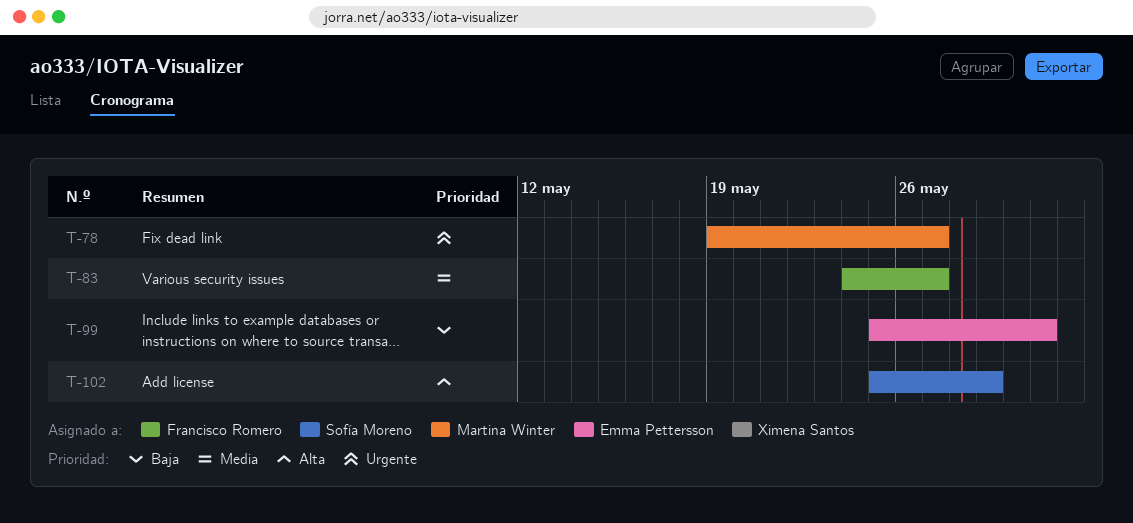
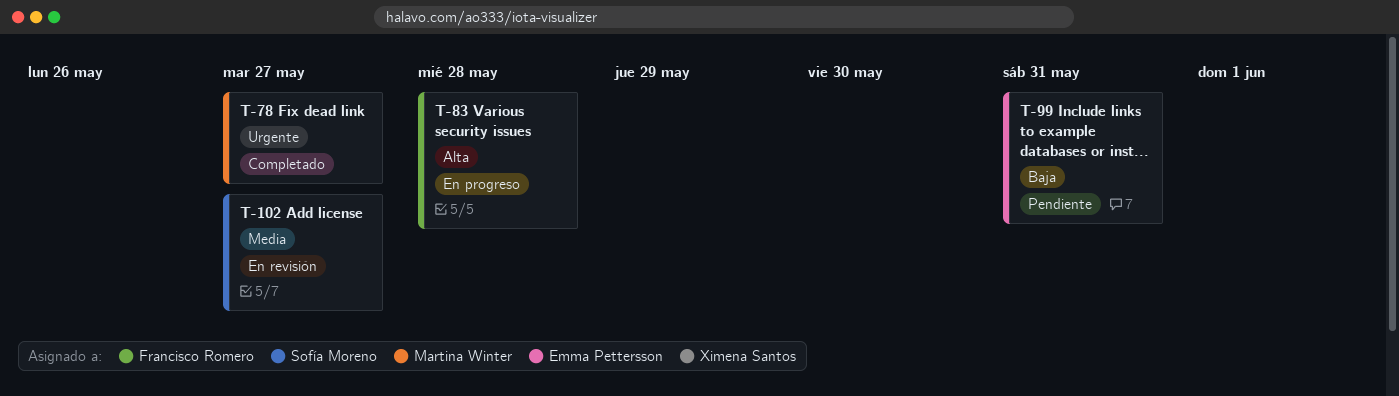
T-83, priority: Media -> Alta
T-83, due: May 27 -> May 28
T-102, priority: Alta -> Media
T-102, due: May 29 -> May 27

